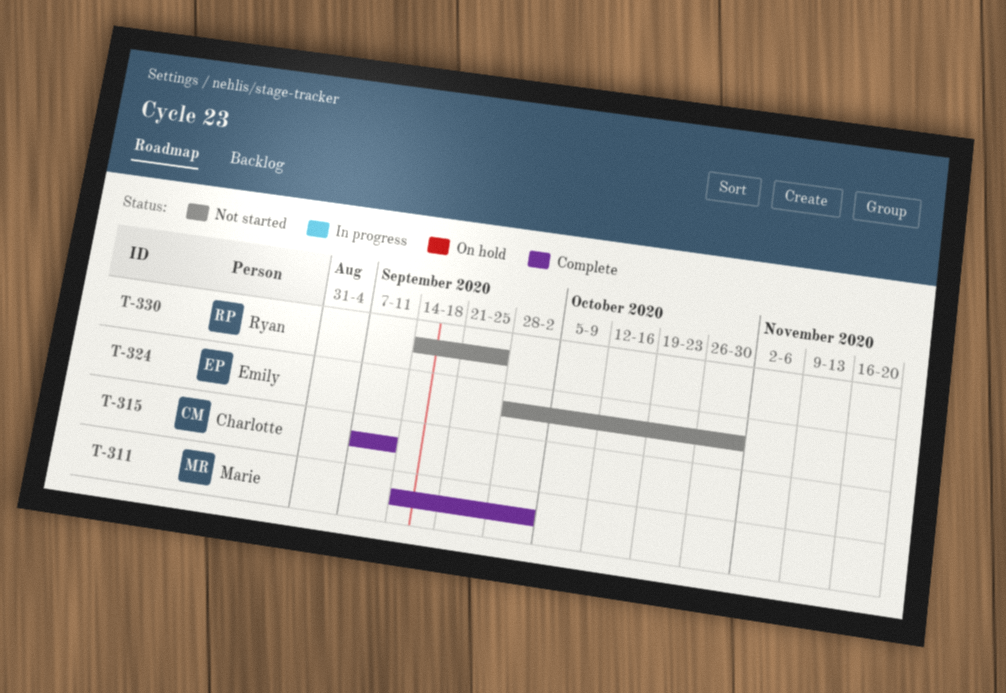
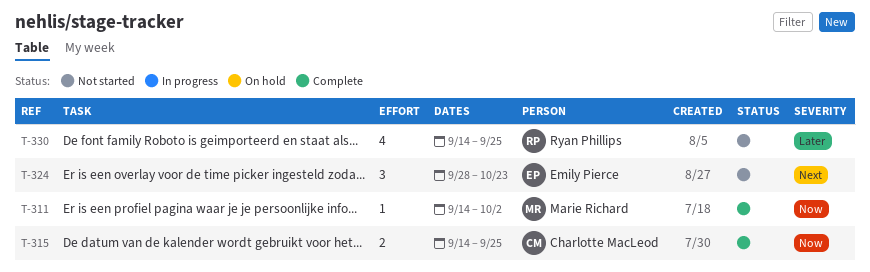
T-315, start: Sep 7 -> Sep 14
T-315, due: Sep 11 -> Sep 25
T-324, due: Oct 30 -> Oct 23

